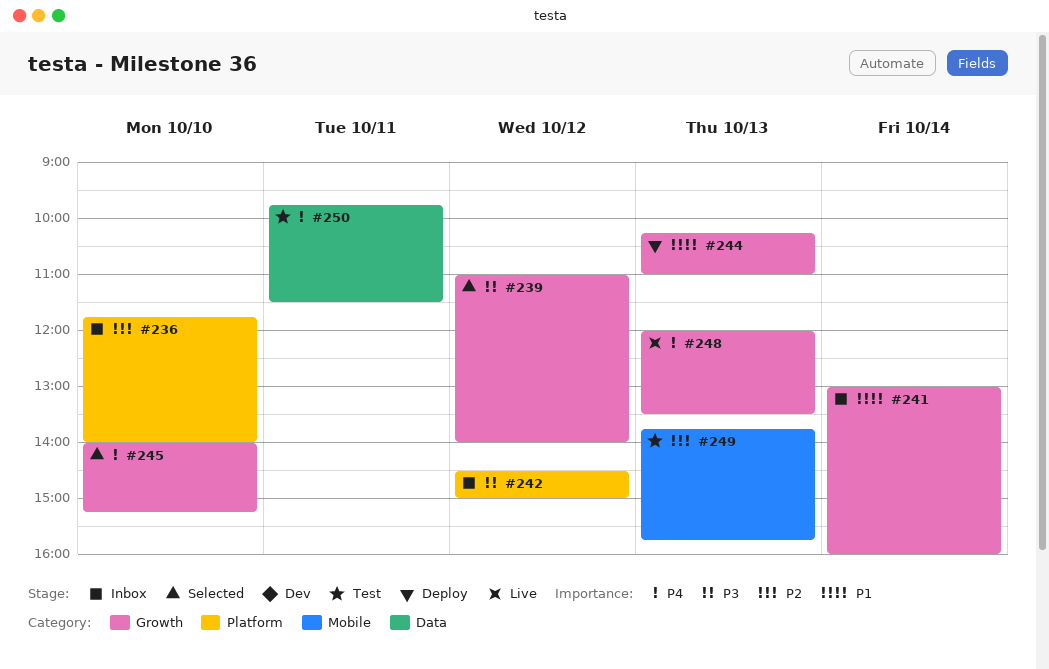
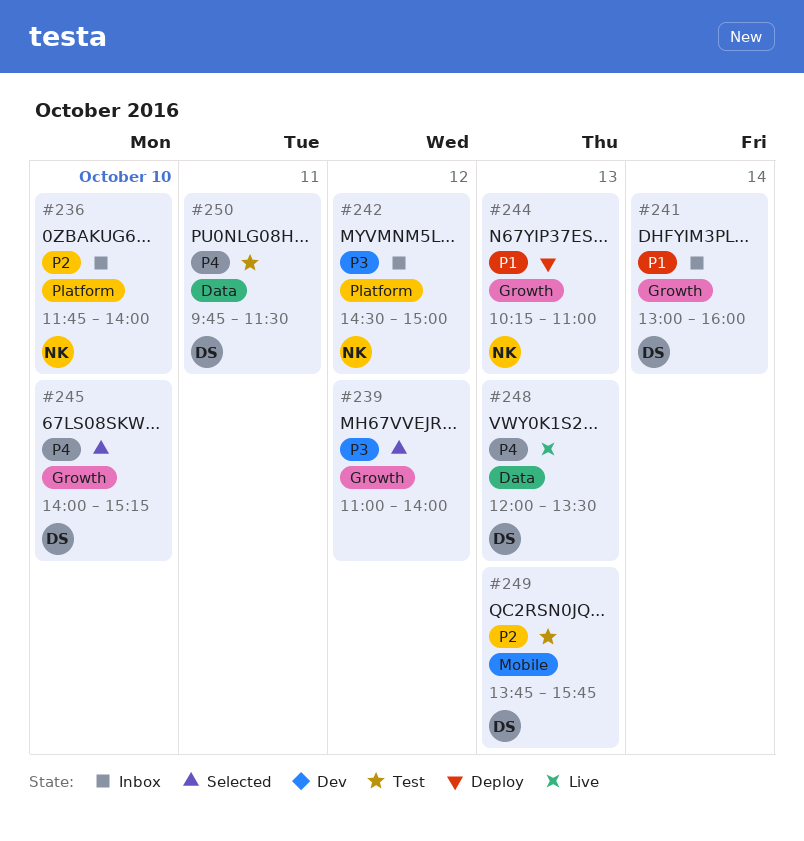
#248, label: Growth -> Data

